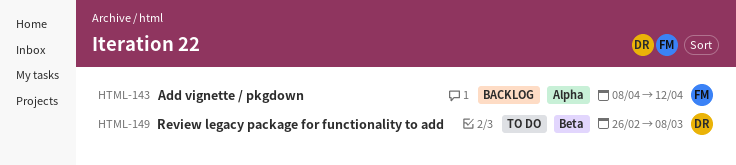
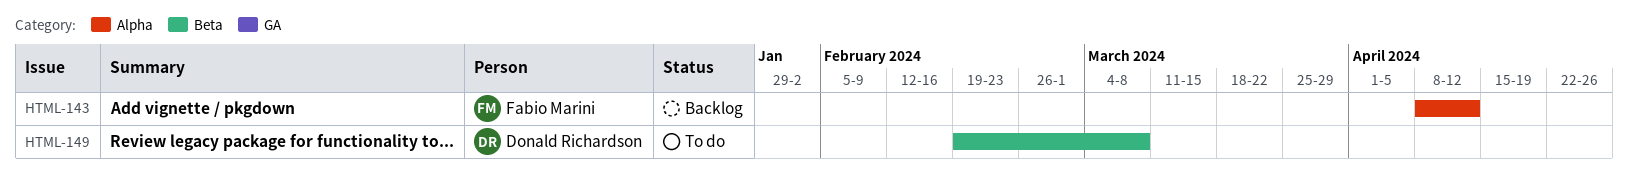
HTML-149, start: Feb 26 -> Feb 19

